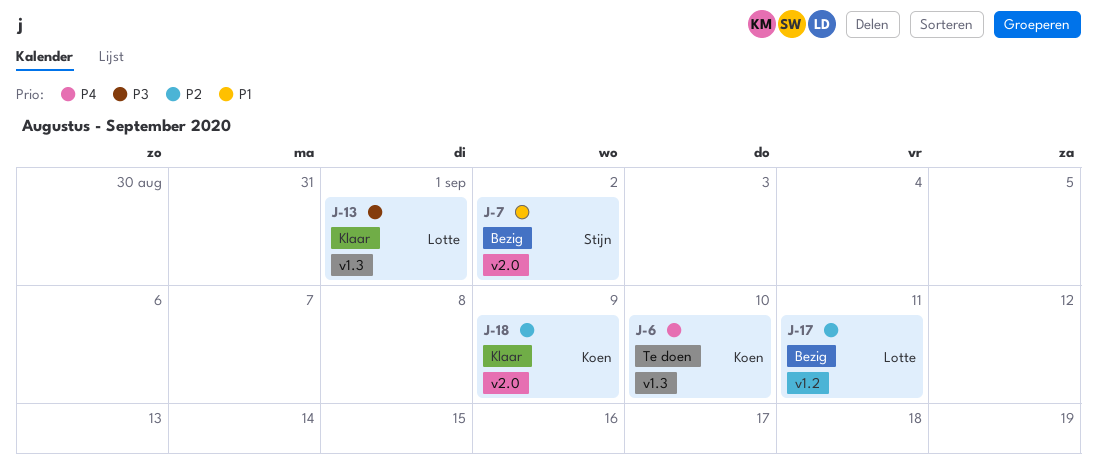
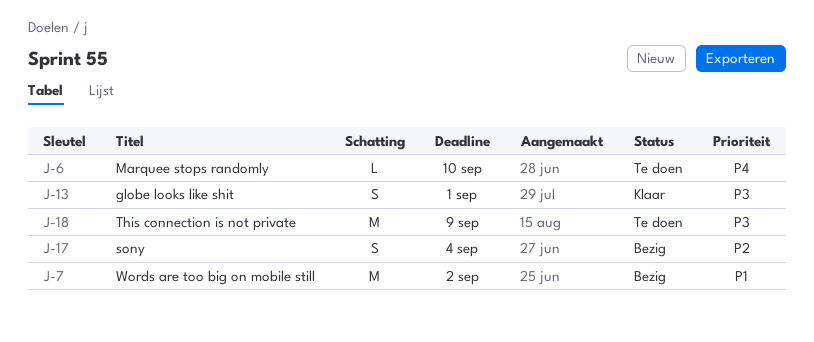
J-17, due: Sep 11 -> Sep 4
J-18, status: Klaar -> Te doen
J-18, priority: P2 -> P3

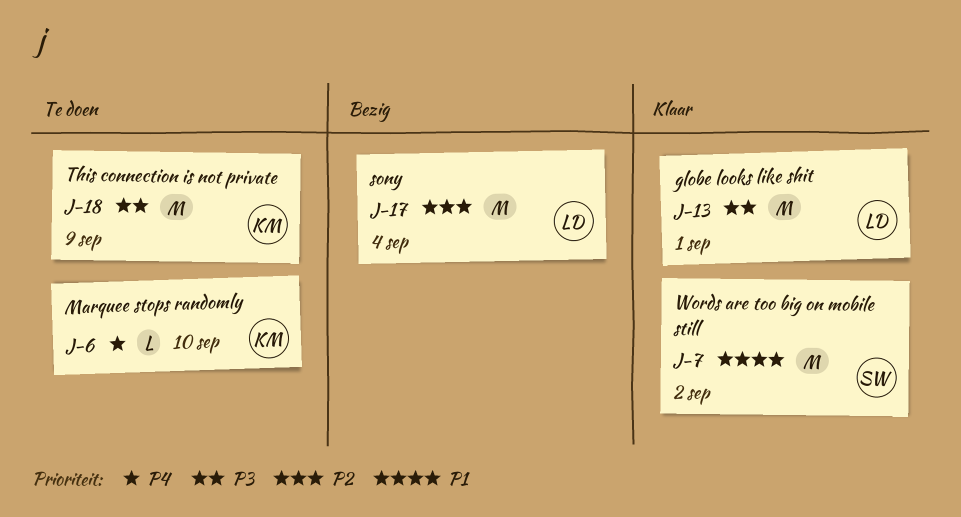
J-7, status: Bezig -> Klaar
J-13, estimate: S -> M
J-17, estimate: S -> M

